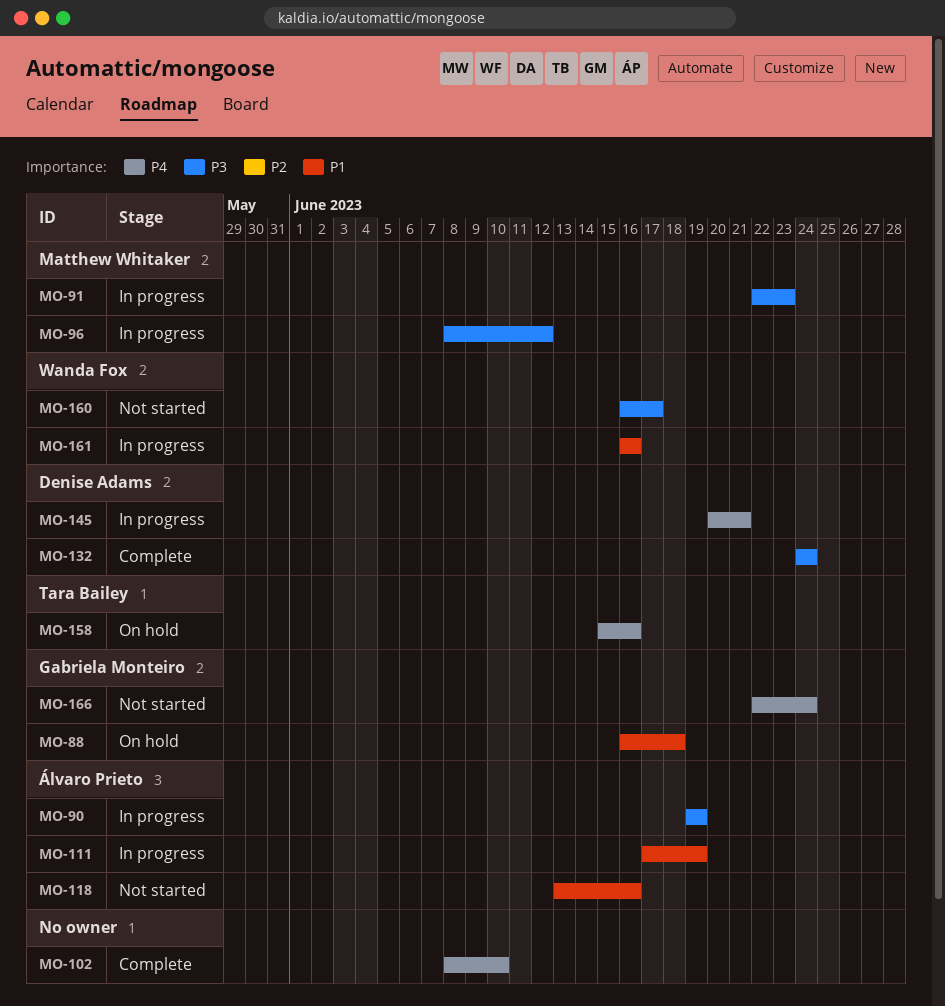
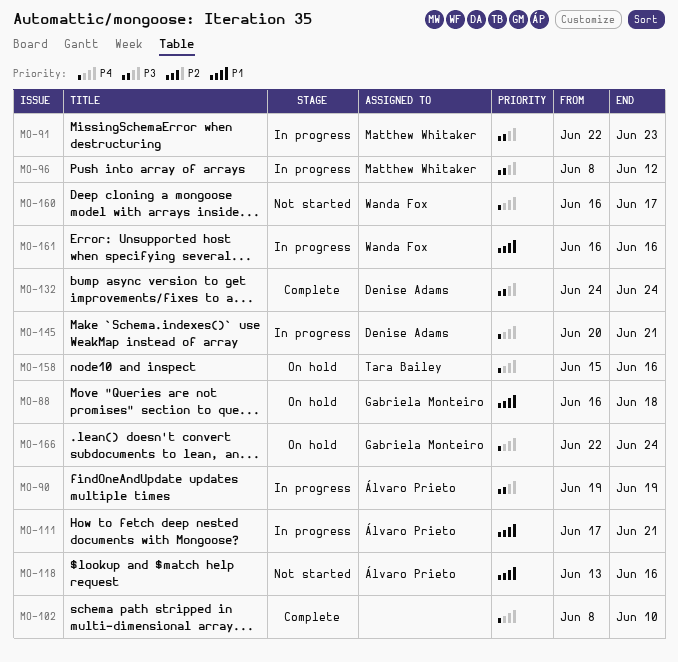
MO-111, due: Jun 19 -> Jun 21
MO-160, priority: P3 -> P4
MO-166, status: Not started -> On hold

